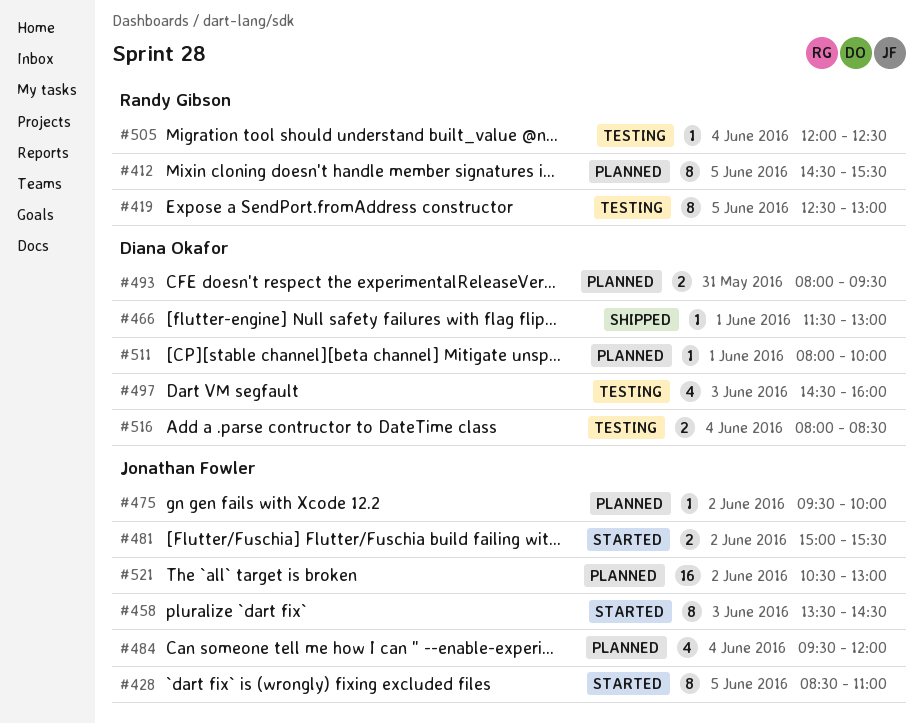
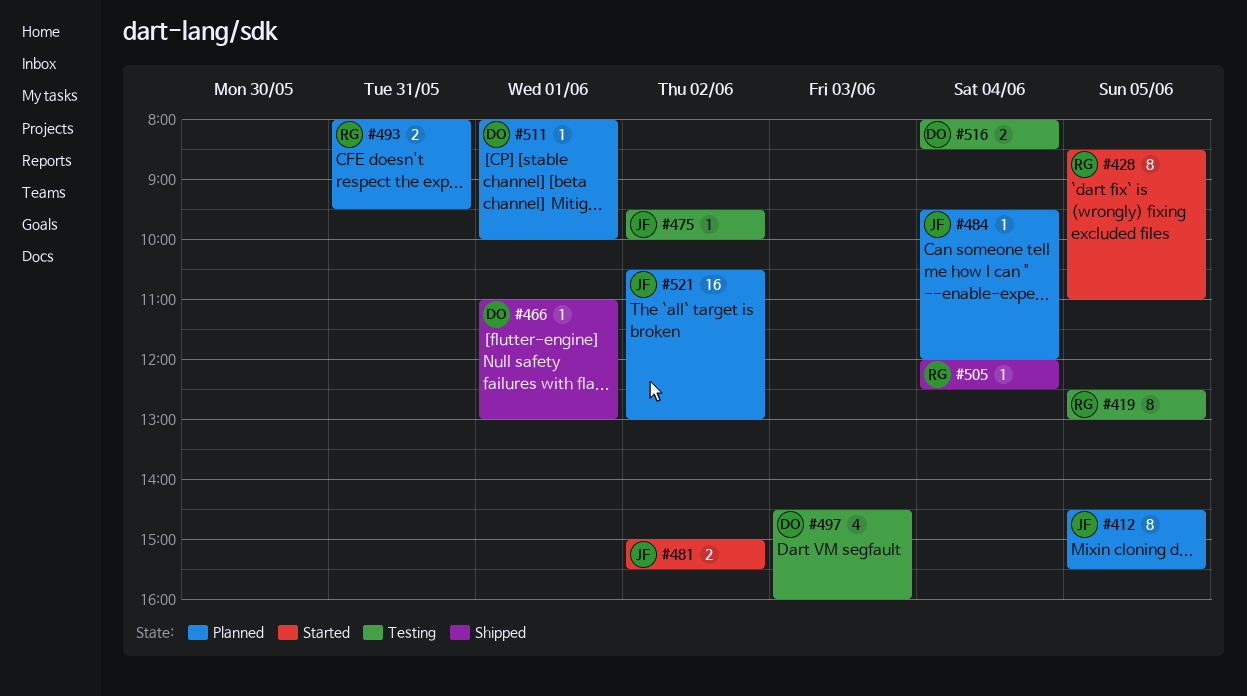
#412, owner: Randy Gibson -> Jonathan Fowler
#428, owner: Jonathan Fowler -> Randy Gibson
#458: present -> none
#466, begins: 11:30 -> 11:00
#475, status: Planned -> Testing
#484, estimate: 4 -> 1
#493, owner: Diana Okafor -> Randy Gibson
#505, status: Testing -> Shipped

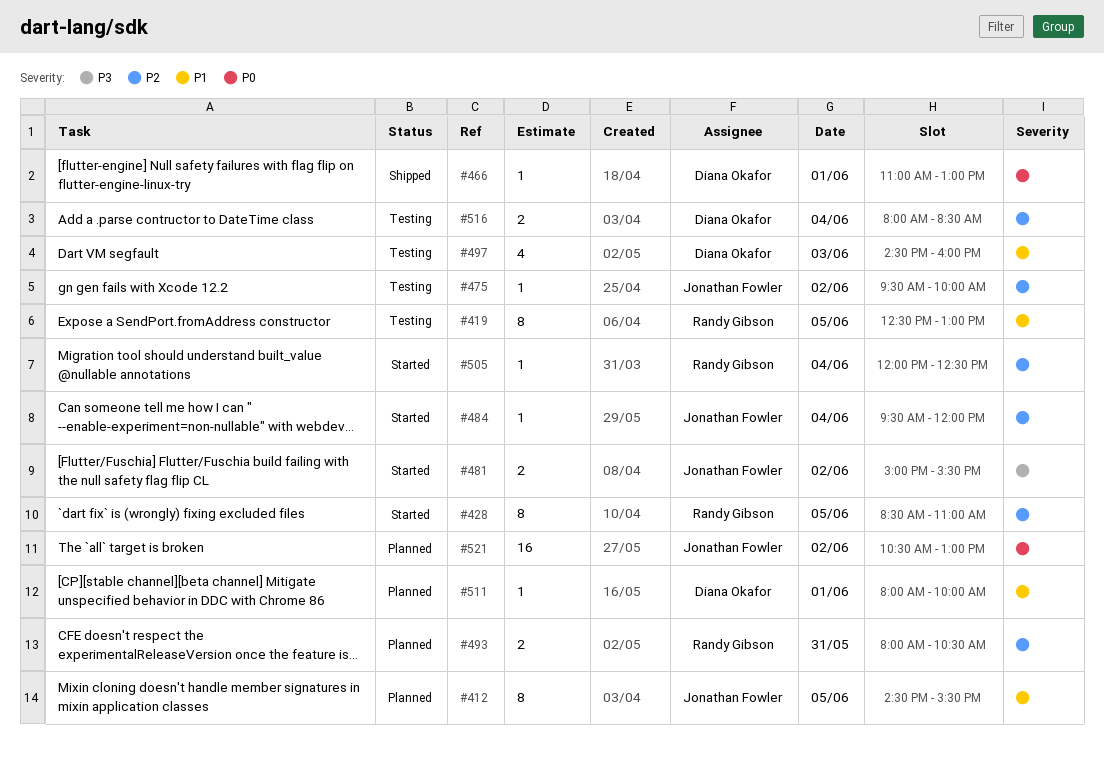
#484, status: Planned -> Started
#493, ends: 09:30 -> 10:30
#505, status: Shipped -> Started

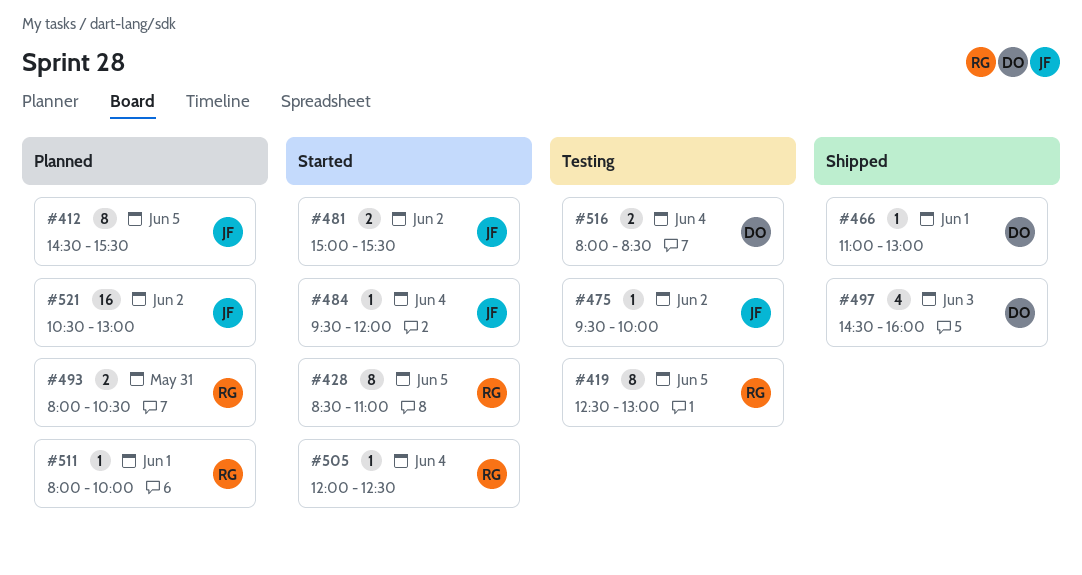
#497, status: Testing -> Shipped
#511, owner: Diana Okafor -> Randy Gibson

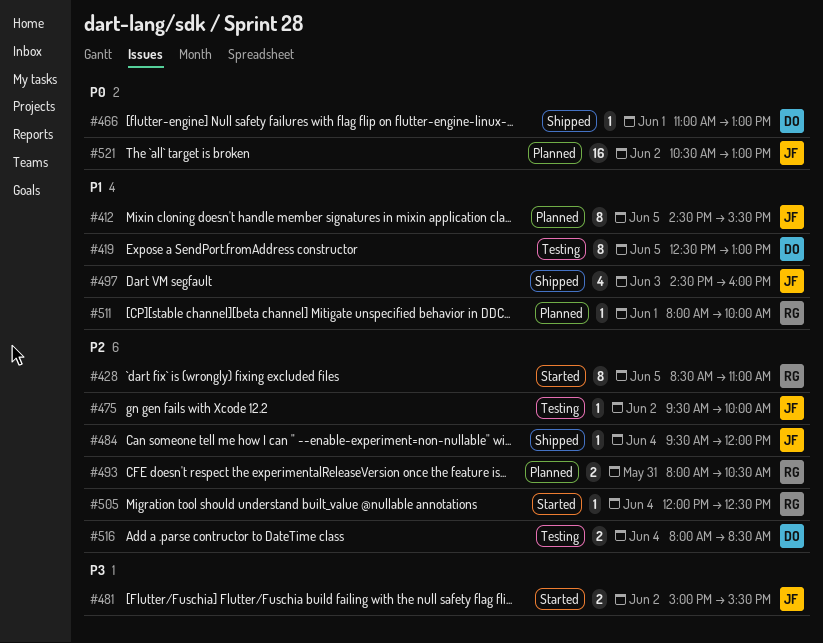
#419, owner: RG -> DO
#484, status: Started -> Shipped
#497, owner: DO -> JF

